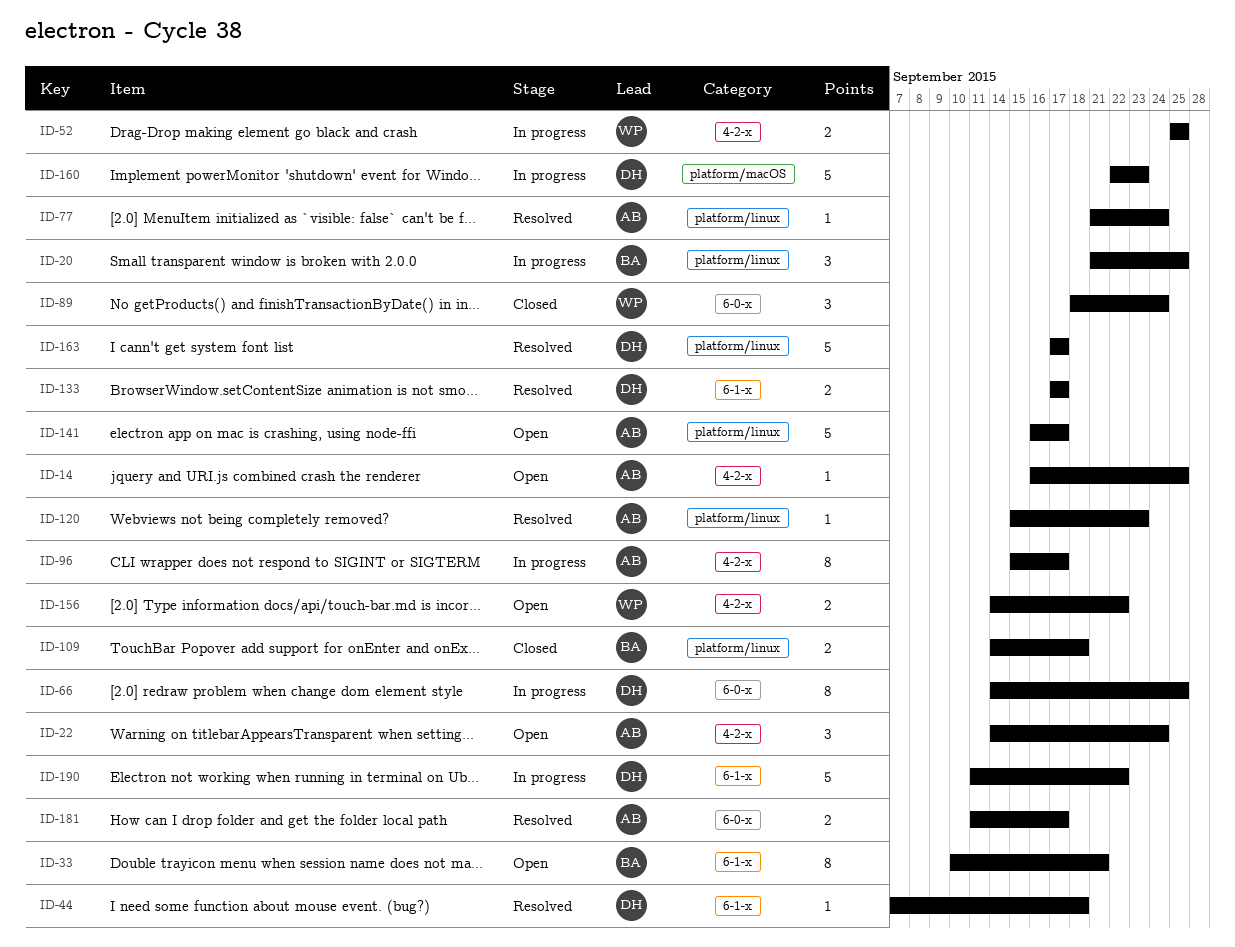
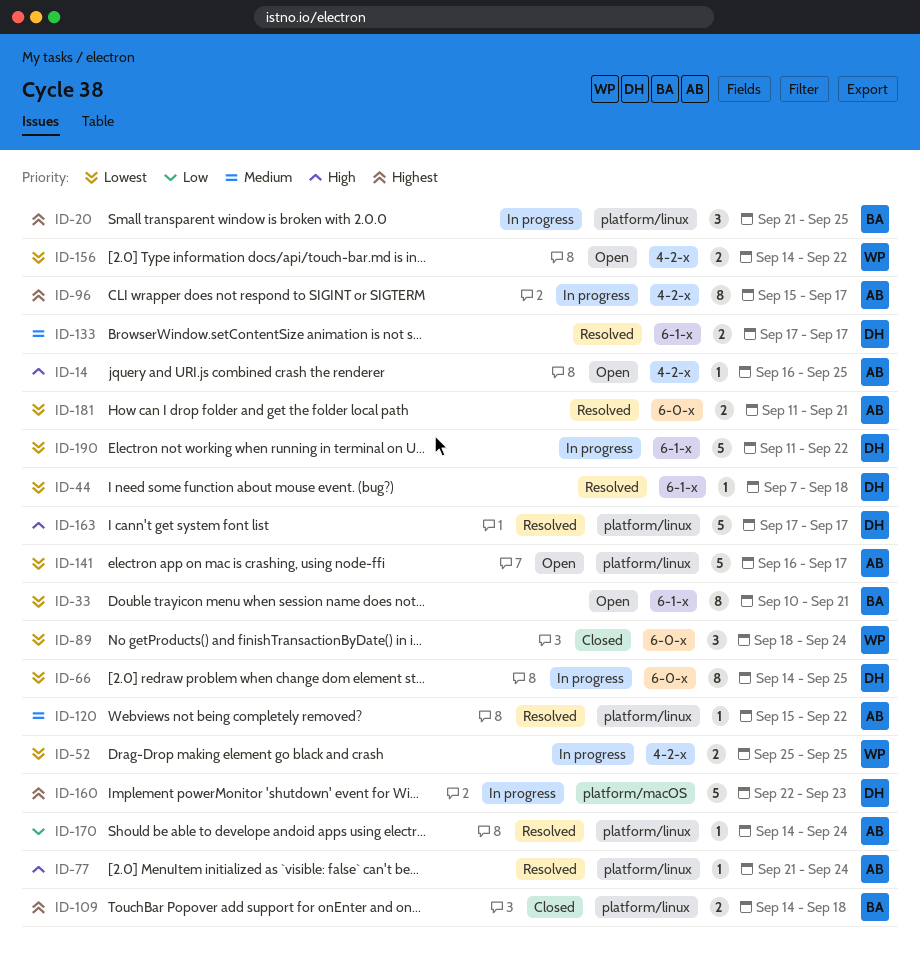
ID-22: present -> none
ID-120, due: Sep 23 -> Sep 22
ID-170: none -> present
ID-181, due: Sep 17 -> Sep 21

